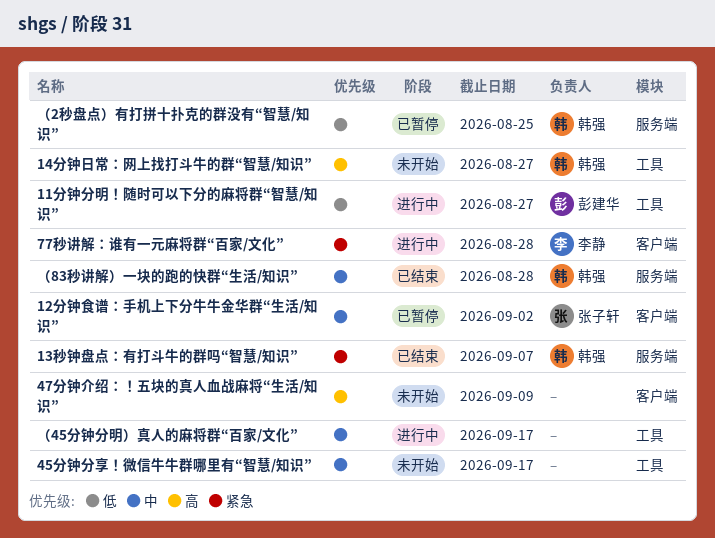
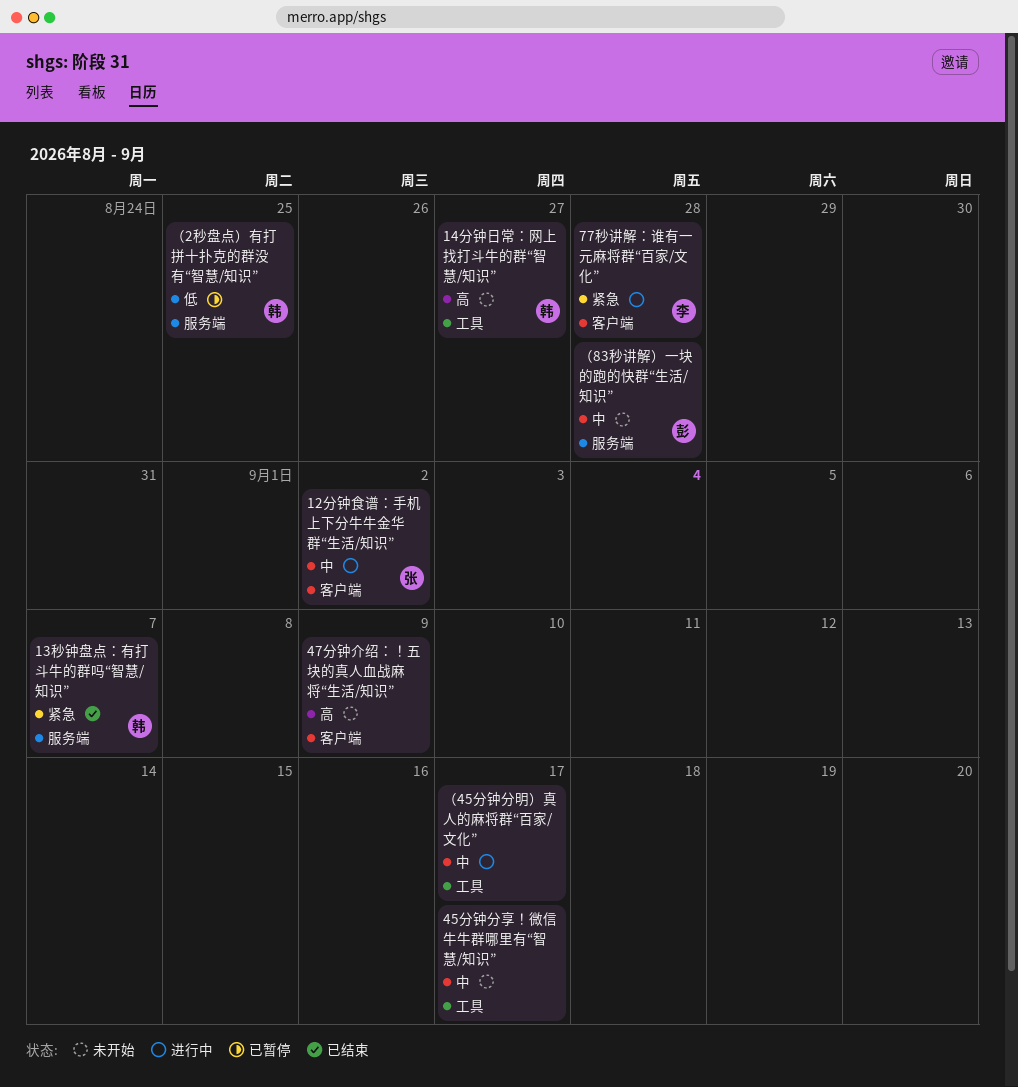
11分钟分明！随时可以下分的麻将群“智慧/知识”: present -> none
12分钟食谱：手机上下分牛牛金华群“生活/知识”, status: 已暂停 -> 进行中
（83秒讲解）一块的跑的快群“生活/知识”, status: 已结束 -> 未开始
（83秒讲解）一块的跑的快群“生活/知识”, owner: 韩强 -> 彭建华

